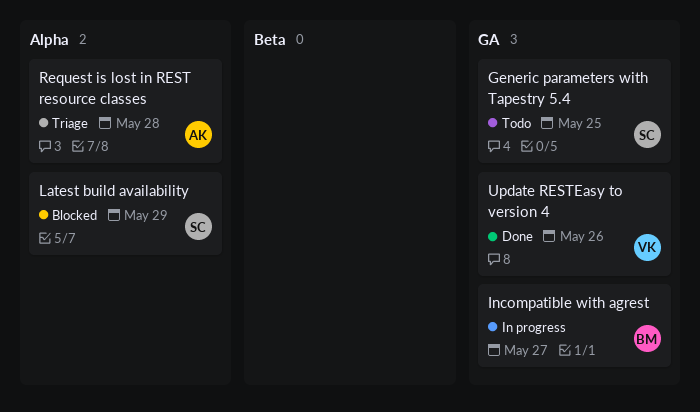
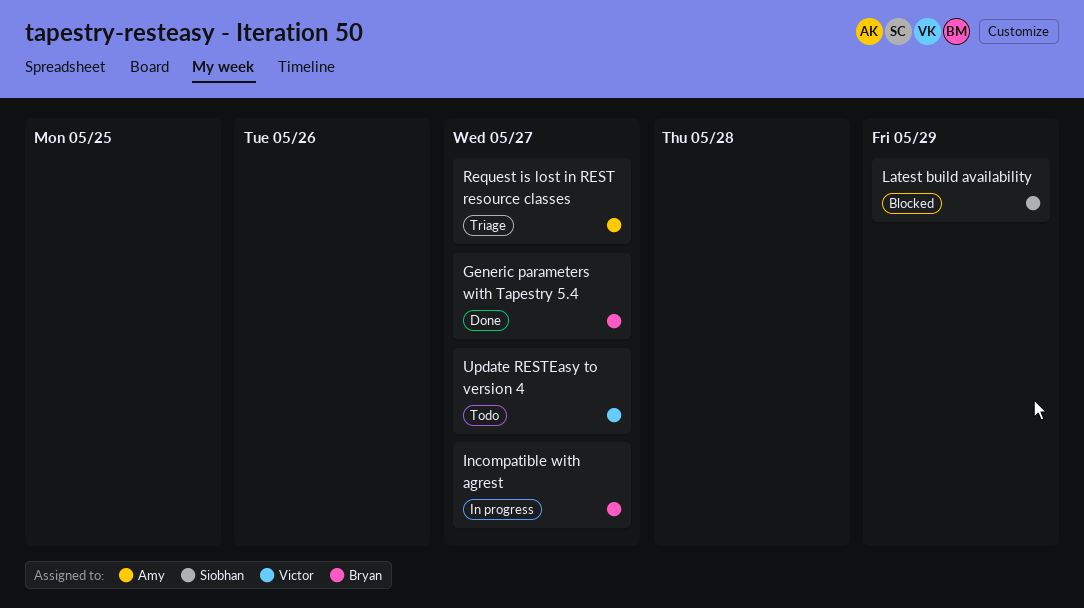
Generic parameters with Tapestry 5.4, status: Todo -> Done
Generic parameters with Tapestry 5.4, owner: Siobhan -> Bryan
Generic parameters with Tapestry 5.4, due: May 25 -> May 27
Request is lost in REST resource classes, due: May 28 -> May 27
Update RESTEasy to version 4, status: Done -> Todo
Update RESTEasy to version 4, due: May 26 -> May 27

